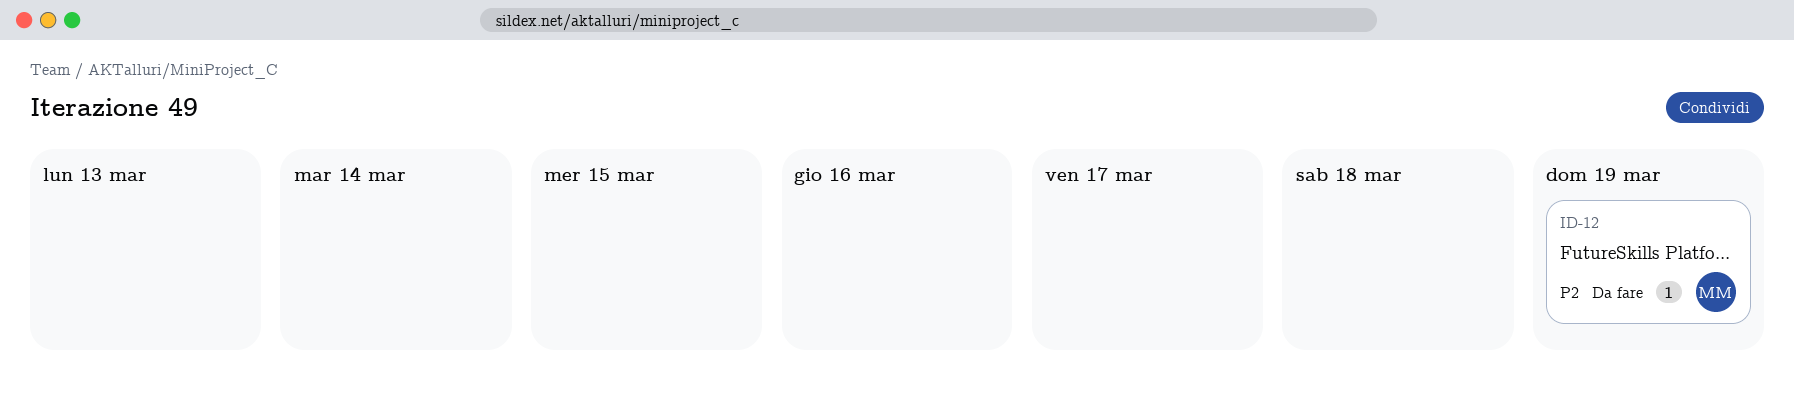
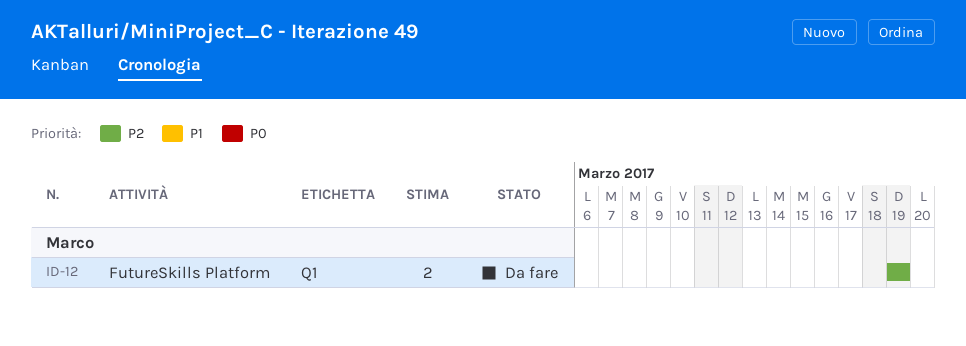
ID-12, estimate: 1 -> 2

